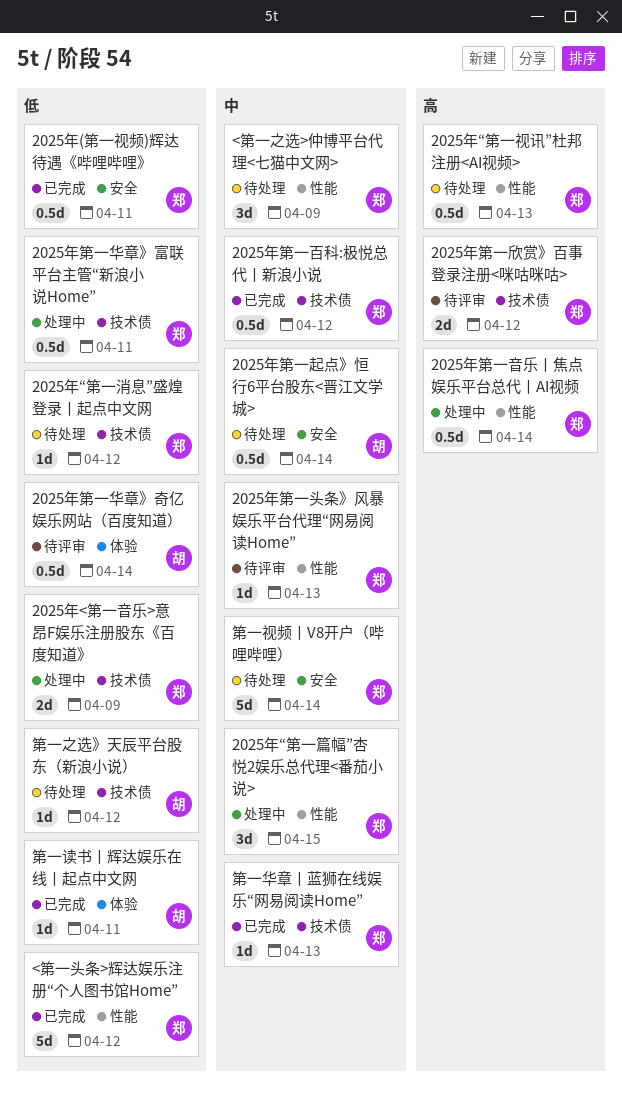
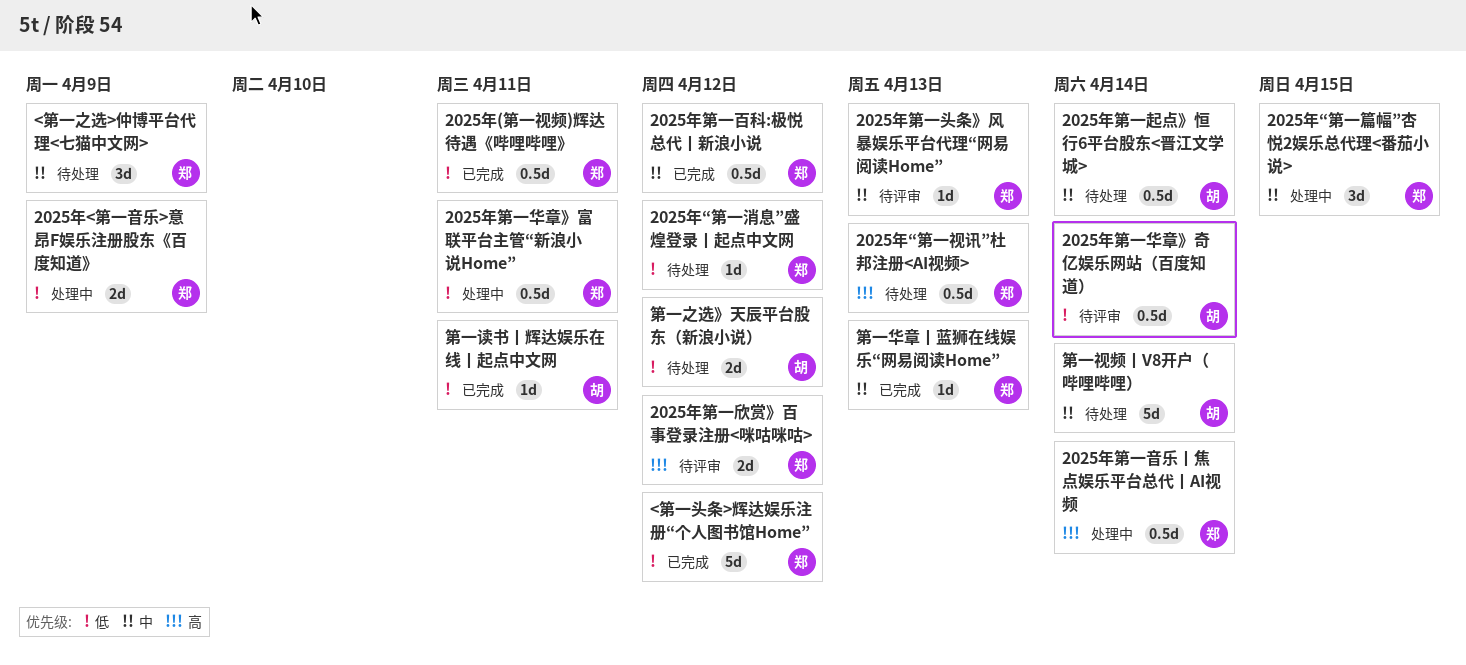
第一之选》天辰平台股东（新浪小说）, estimate: 1d -> 2d
第一视频丨V8开户（哔哩哔哩）, owner: 郑 -> 胡

